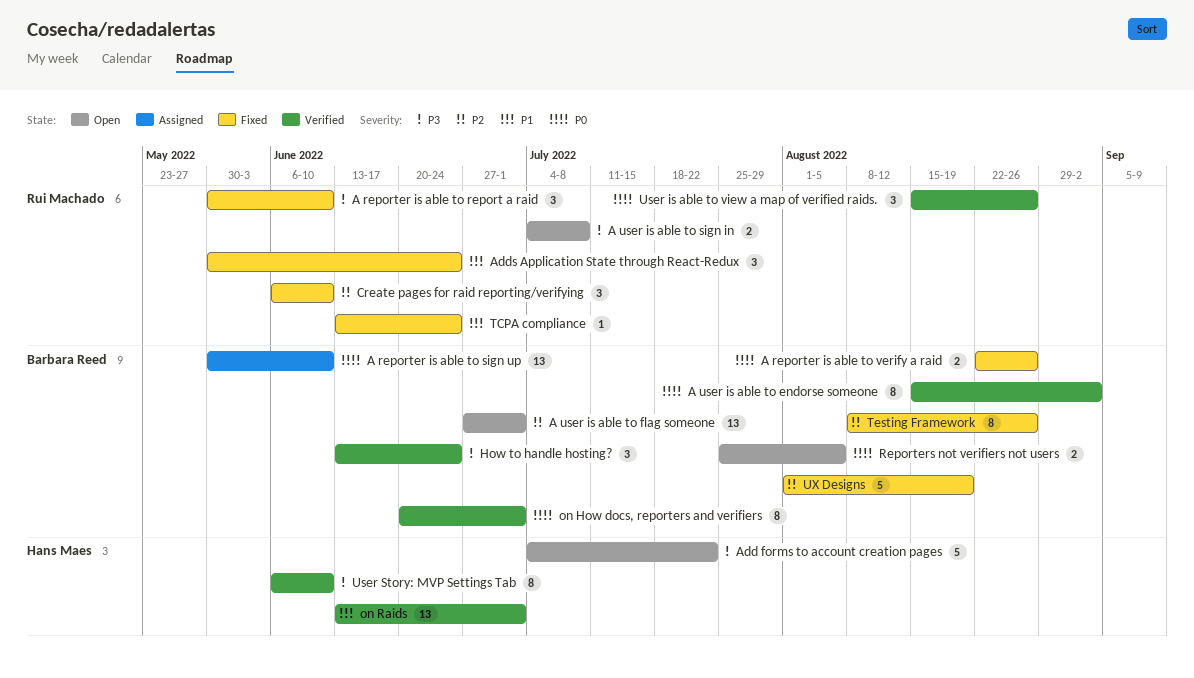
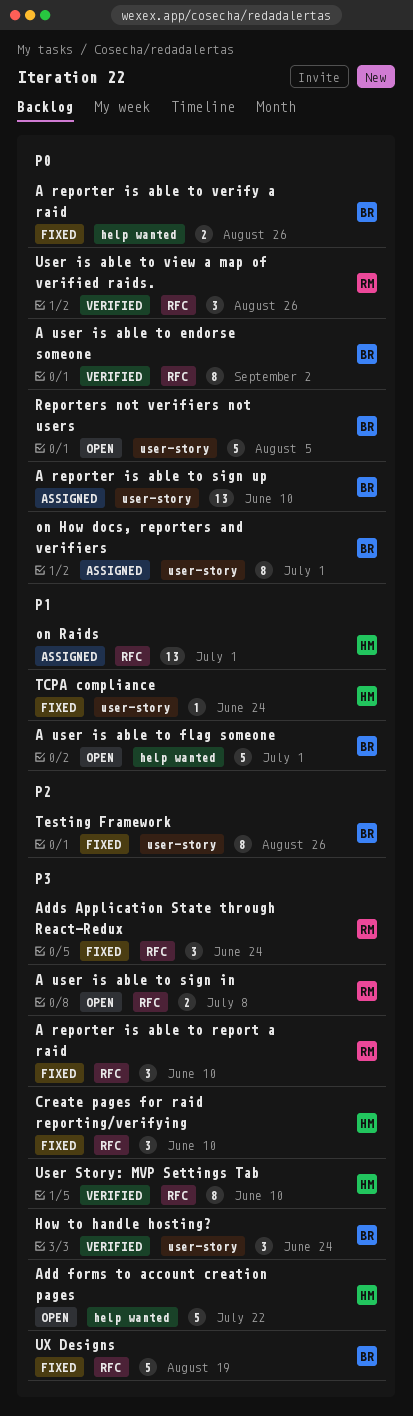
A user is able to flag someone, priority: P2 -> P1
A user is able to flag someone, estimate: 13 -> 5
Adds Application State through React-Redux, priority: P1 -> P3
Create pages for raid reporting/verifying, owner: Rui Machado -> Hans Maes
Create pages for raid reporting/verifying, priority: P2 -> P3
on How docs, reporters and verifiers, status: Verified -> Assigned
on Raids, status: Verified -> Assigned
Reporters not verifiers not users, estimate: 2 -> 5
TCPA compliance, owner: Rui Machado -> Hans Maes
UX Designs, priority: P2 -> P3

